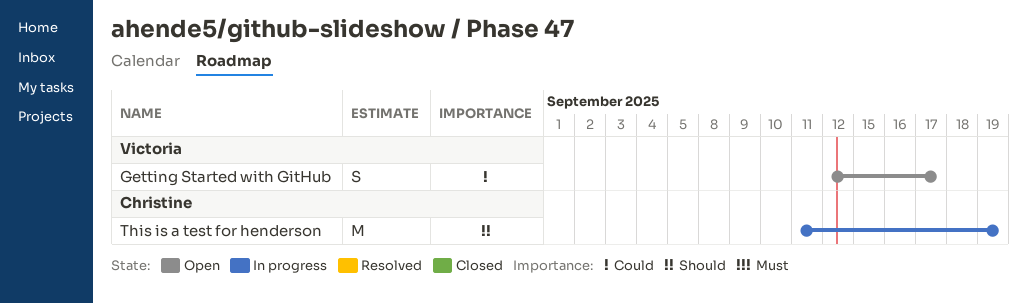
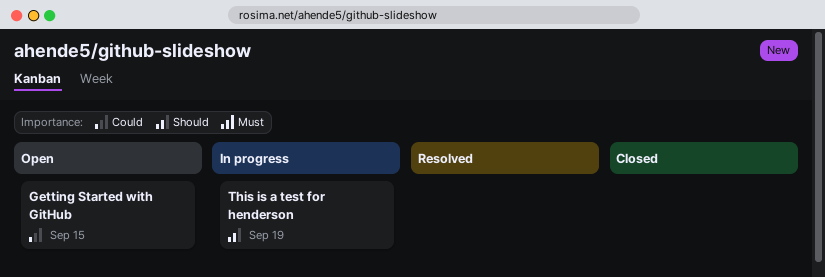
Getting Started with GitHub, due: Sep 17 -> Sep 15

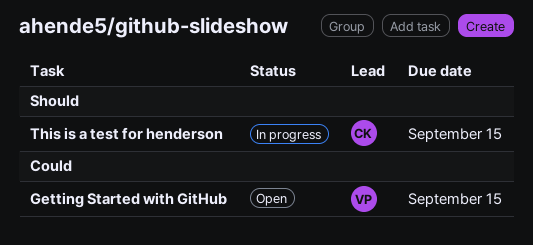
This is a test for henderson, due: Sep 19 -> Sep 15

